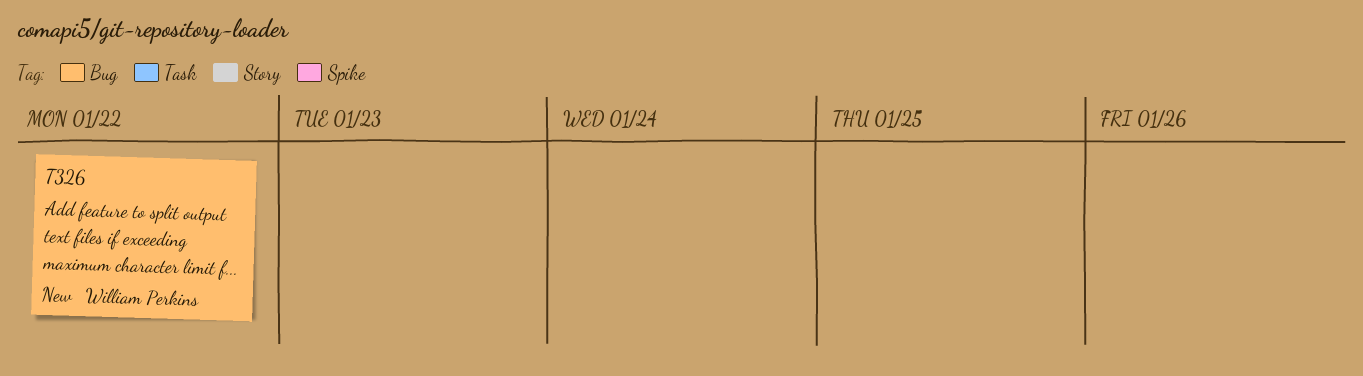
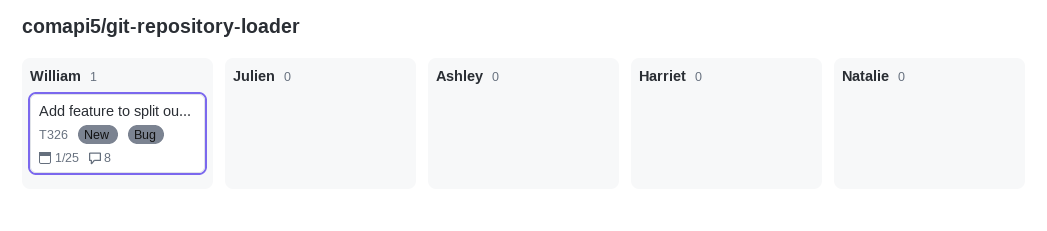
T326, due: Jan 22 -> Jan 25

